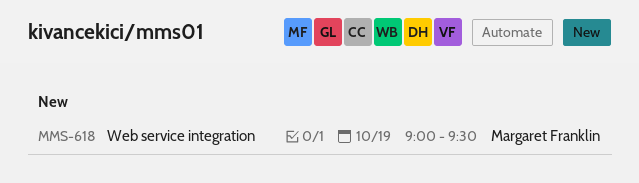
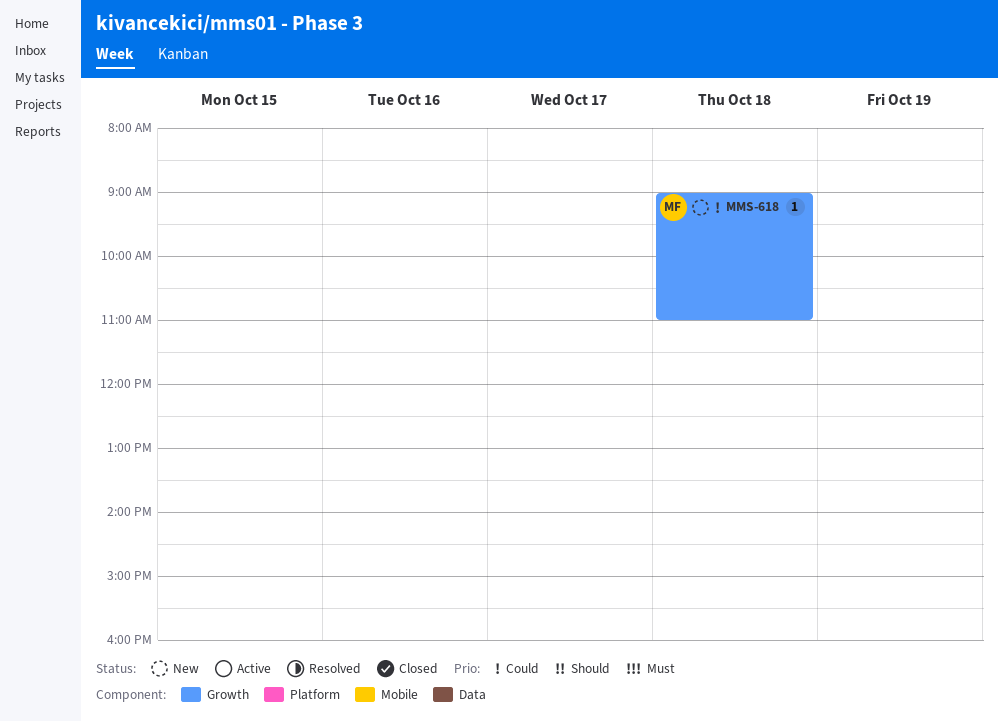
MMS-618, day: Oct 19 -> Oct 18
MMS-618, ends: 09:30 -> 11:00

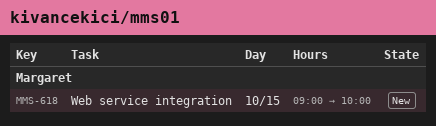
MMS-618, day: Oct 18 -> Oct 15
MMS-618, ends: 11:00 -> 10:00

